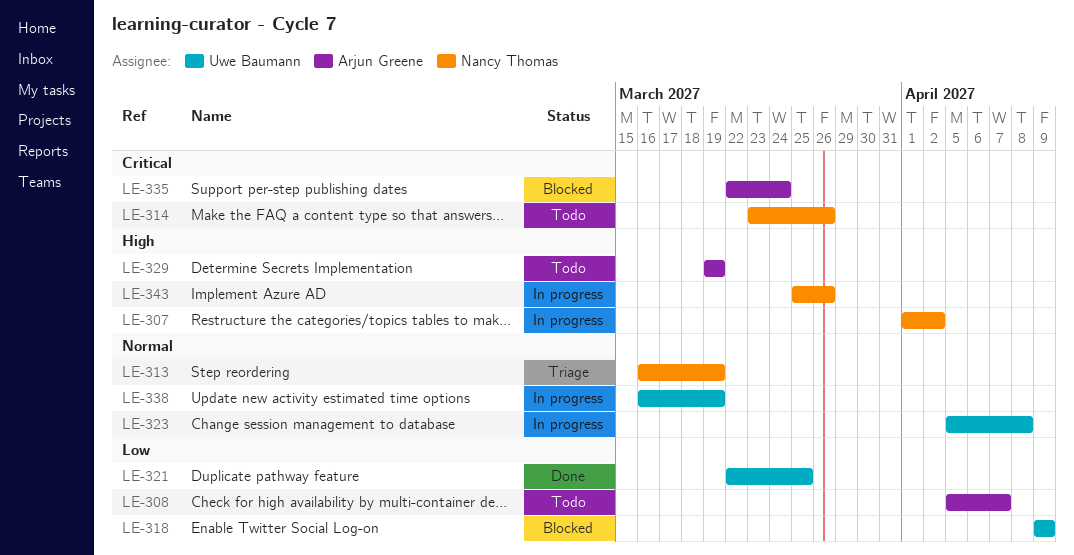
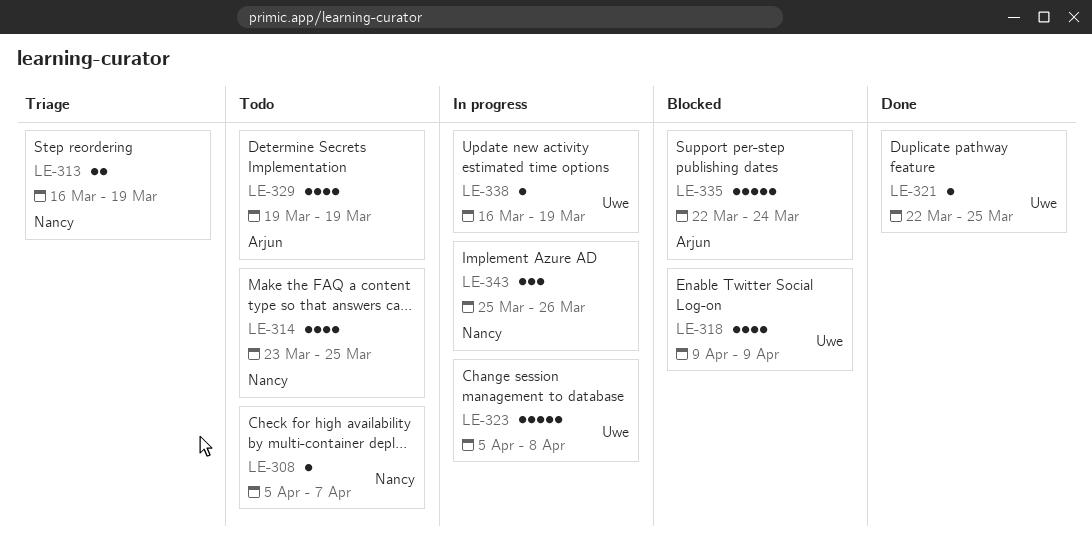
LE-307: present -> none
LE-308, owner: Arjun Greene -> Nancy Thomas
LE-314, due: Mar 26 -> Mar 25

